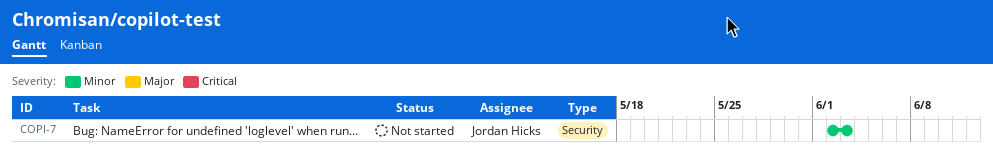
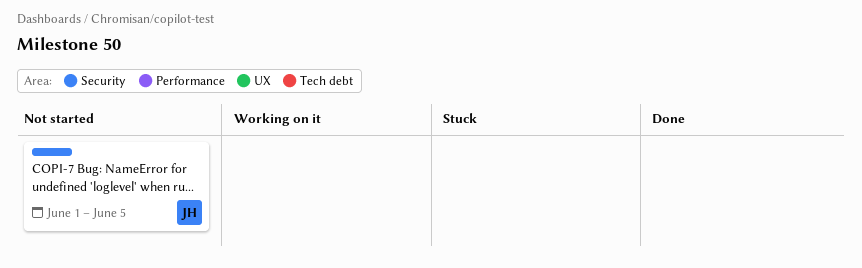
COPI-7, start: Jun 2 -> Jun 1
COPI-7, due: Jun 3 -> Jun 5

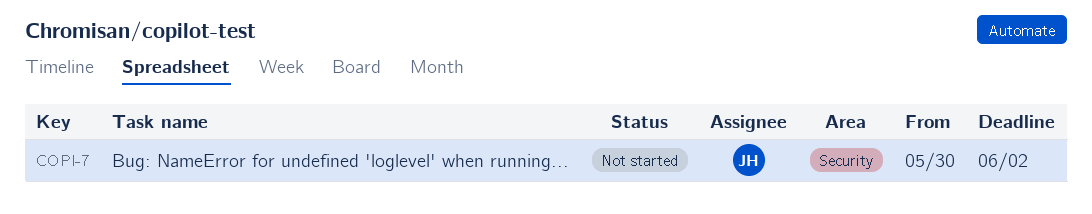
COPI-7, start: Jun 1 -> May 30
COPI-7, due: Jun 5 -> Jun 2

